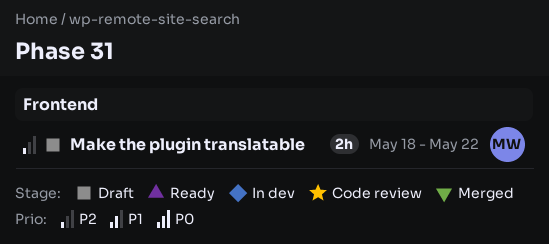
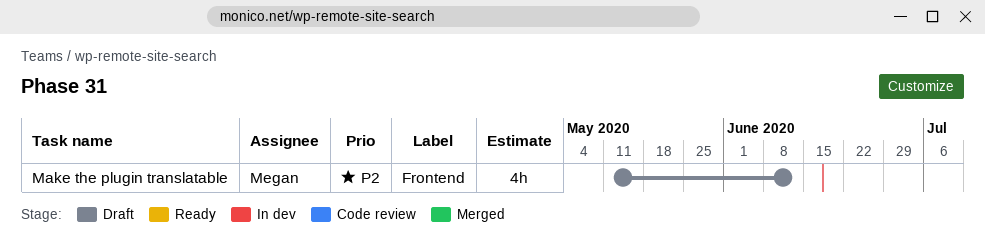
Make the plugin translatable, estimate: 2h -> 4h
Make the plugin translatable, start: May 18 -> May 11
Make the plugin translatable, due: May 22 -> Jun 12

